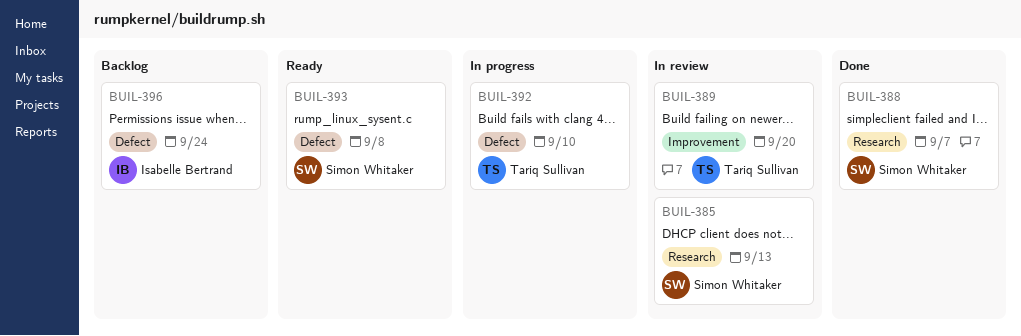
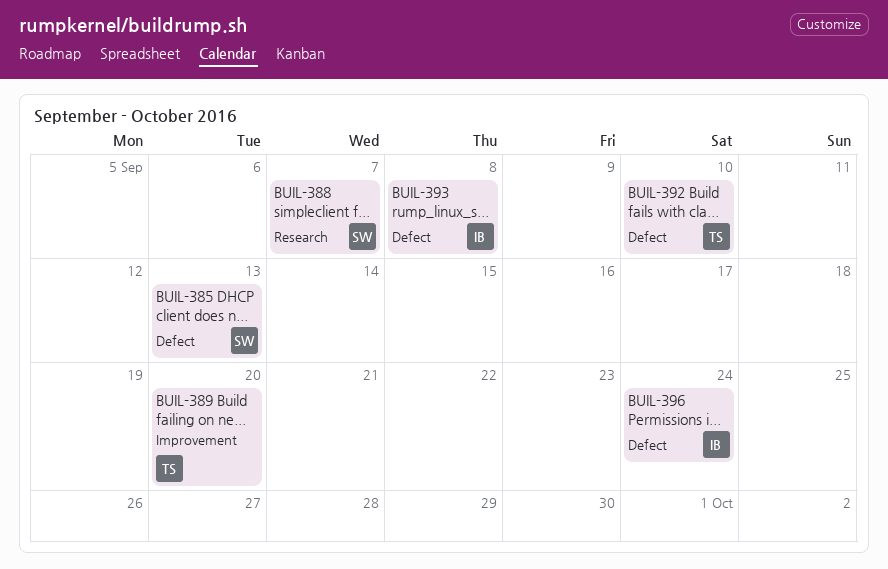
BUIL-385, label: Research -> Defect
BUIL-393, owner: Simon Whitaker -> Isabelle Bertrand

